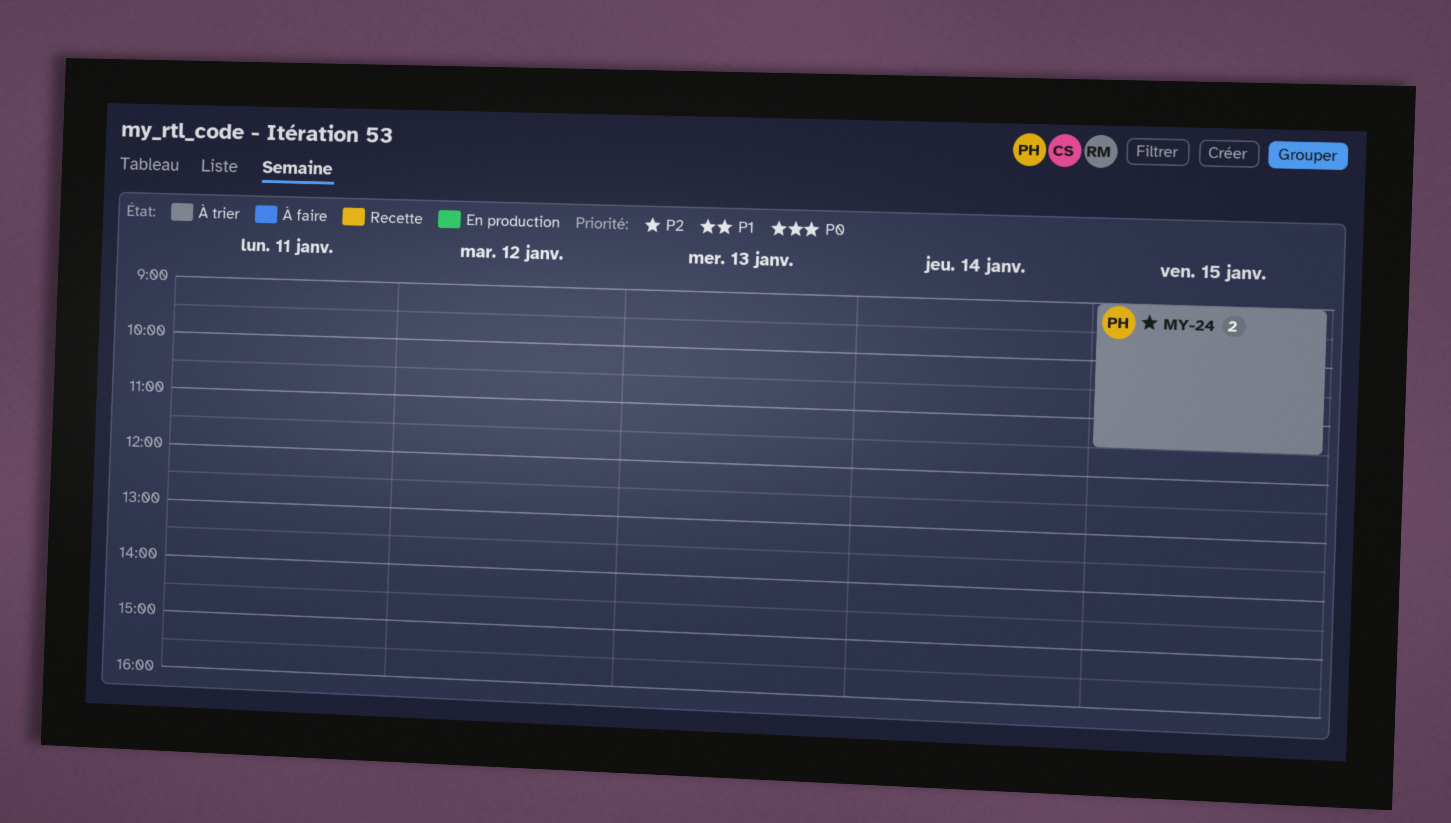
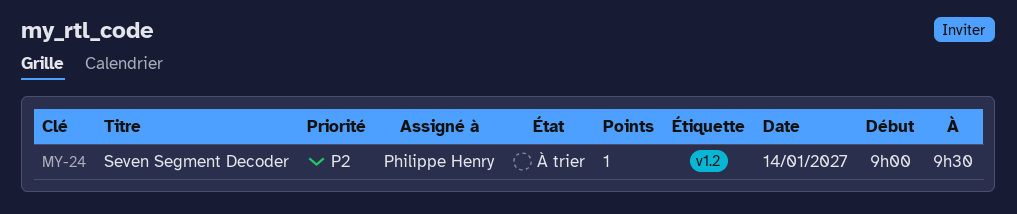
MY-24, estimate: 2 -> 1
MY-24, day: Jan 15 -> Jan 14
MY-24, ends: 11:30 -> 09:30

